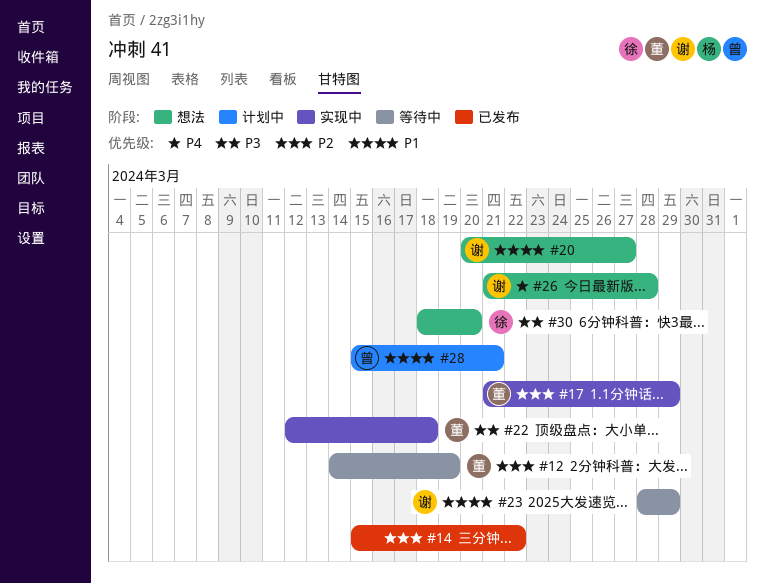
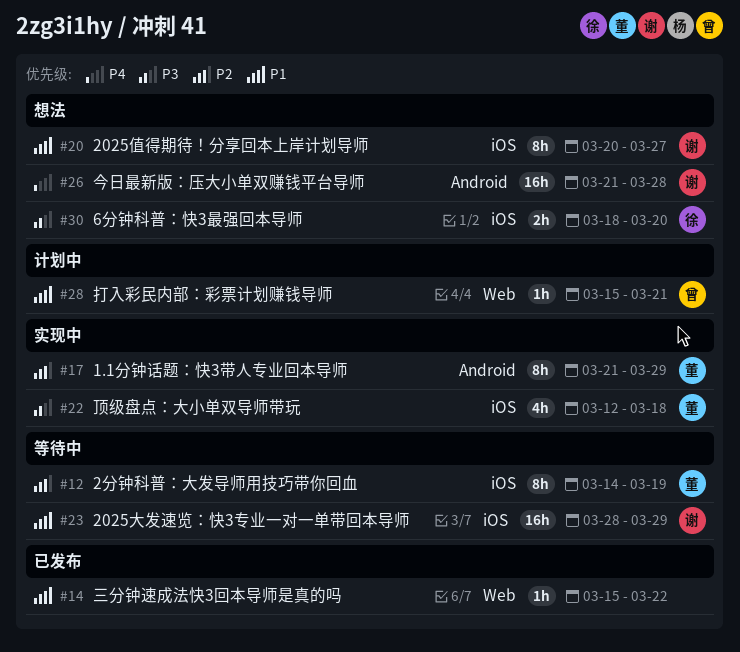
#14, priority: P2 -> P1

